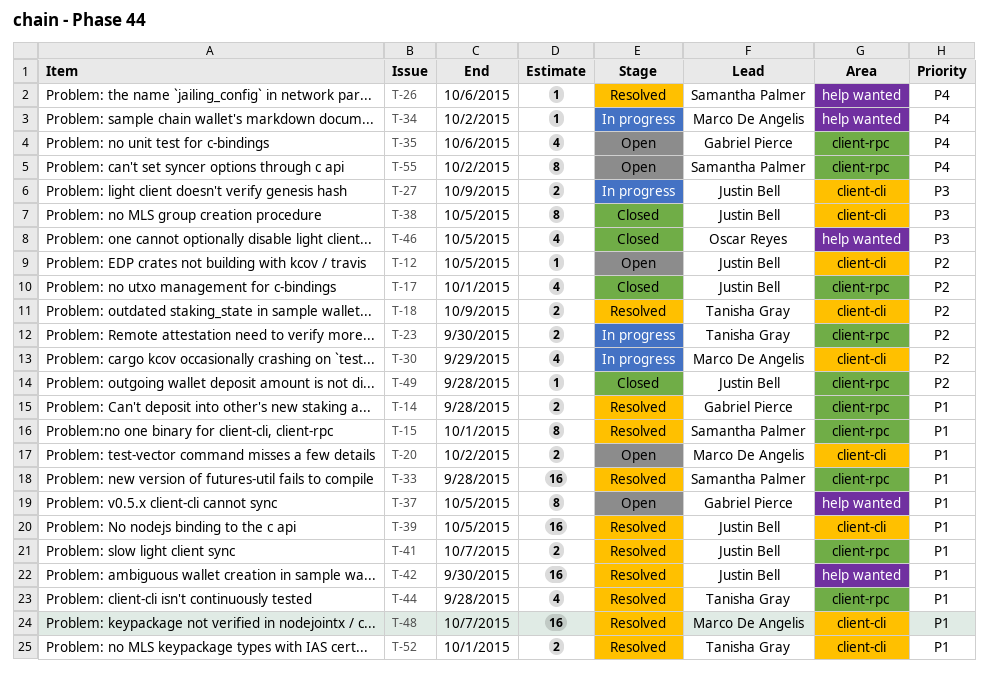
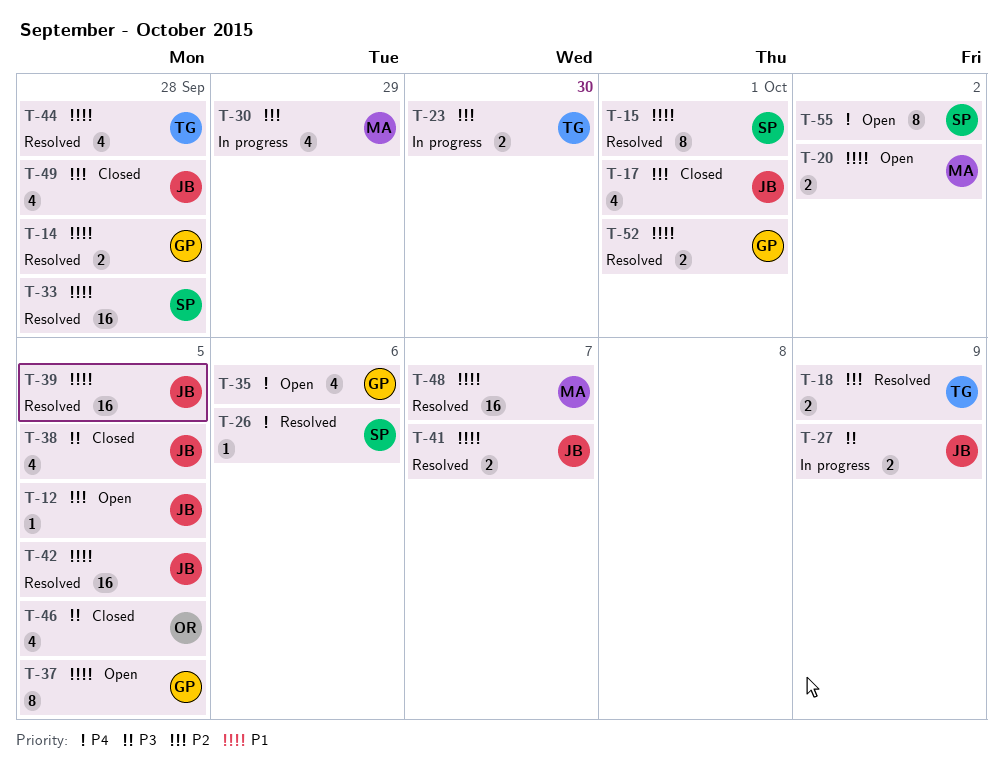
T-34: present -> none
T-38, estimate: 8 -> 4
T-42, due: Sep 30 -> Oct 5
T-49, estimate: 1 -> 4
T-52, owner: Tanisha Gray -> Gabriel Pierce

